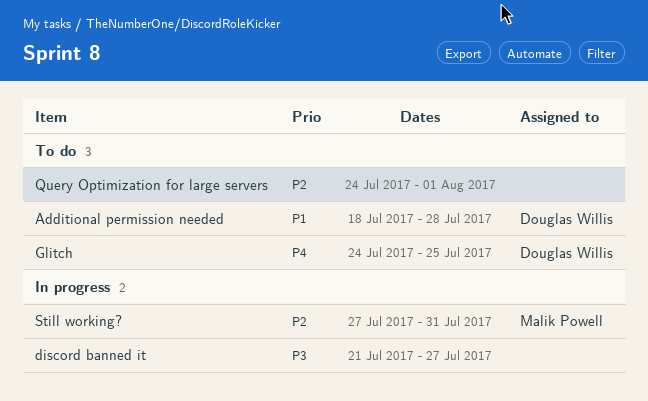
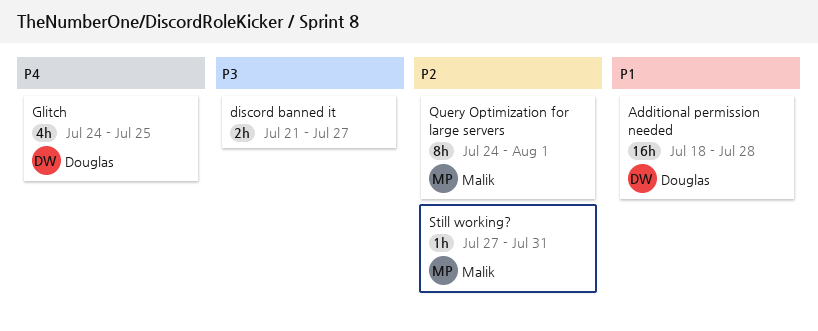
Query Optimization for large servers, owner: none -> Malik Powell

